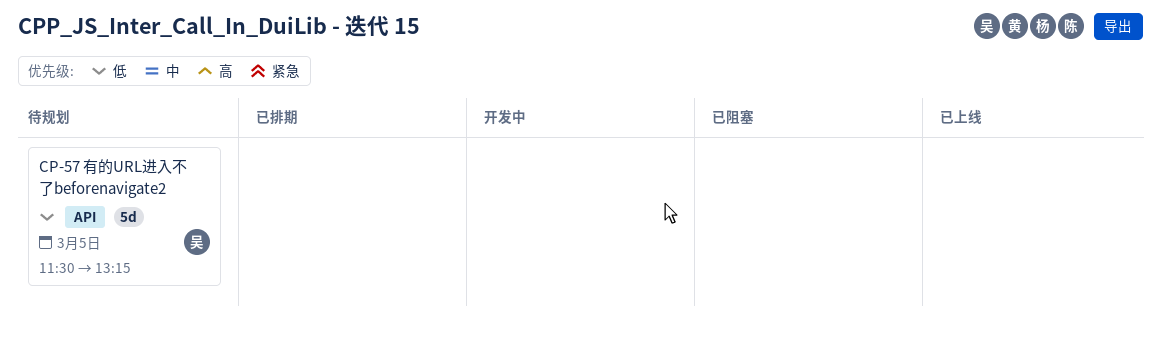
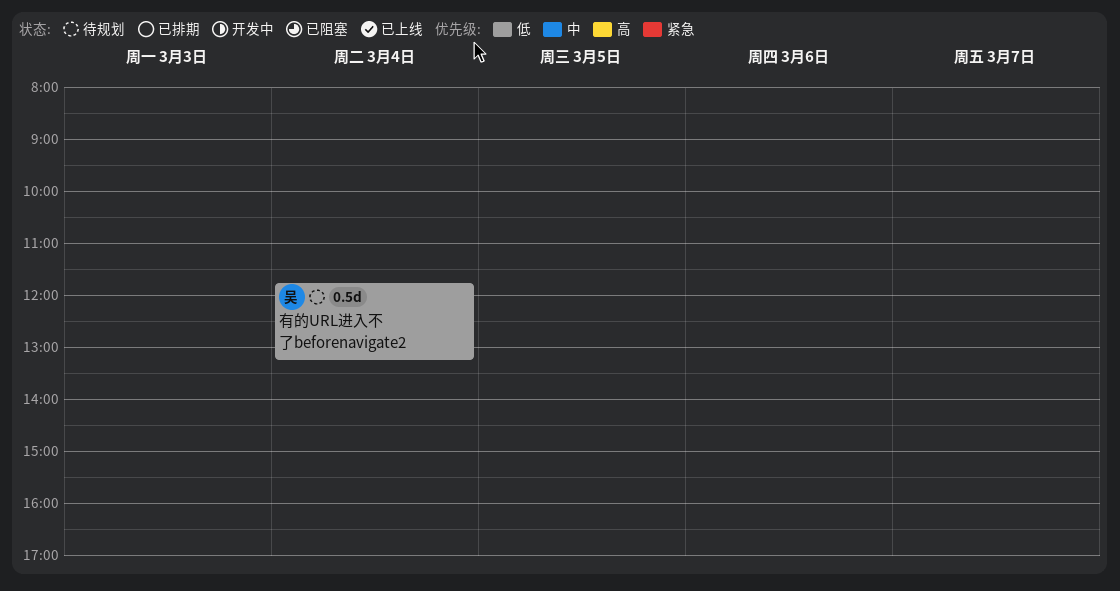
有的URL进入不了beforenavigate2, estimate: 5d -> 0.5d
有的URL进入不了beforenavigate2, day: Mar 5 -> Mar 4
有的URL进入不了beforenavigate2, begins: 11:30 -> 11:45

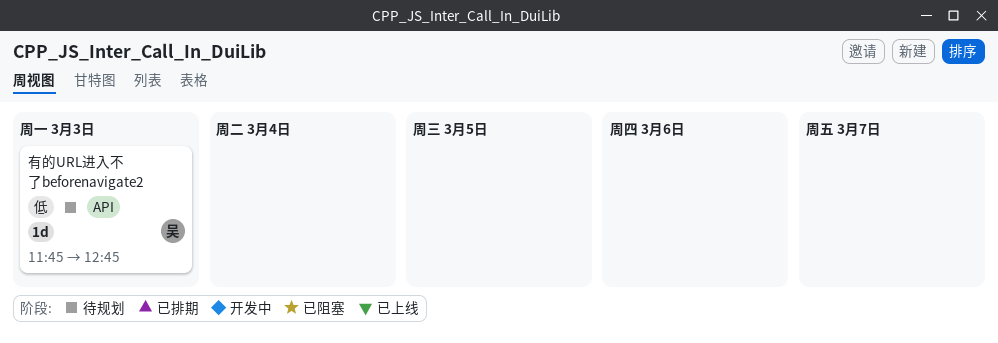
有的URL进入不了beforenavigate2, estimate: 0.5d -> 1d
有的URL进入不了beforenavigate2, day: Mar 4 -> Mar 3
有的URL进入不了beforenavigate2, ends: 13:15 -> 12:45

